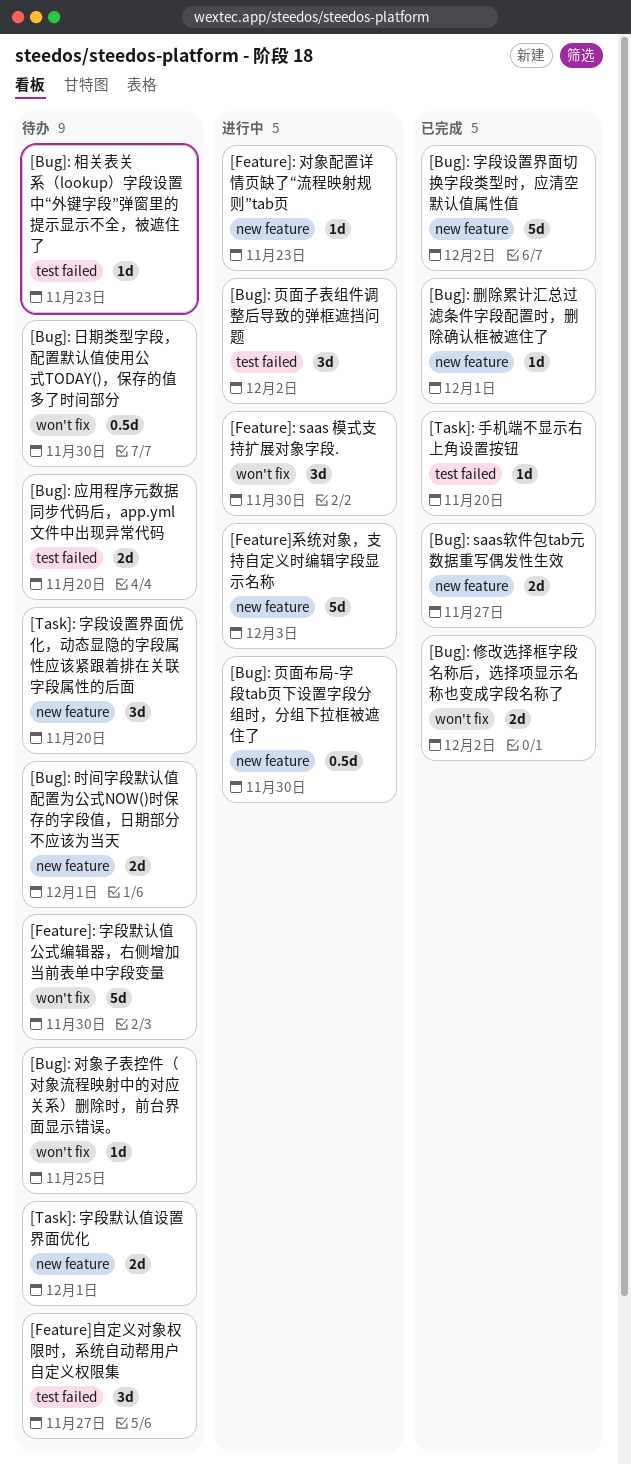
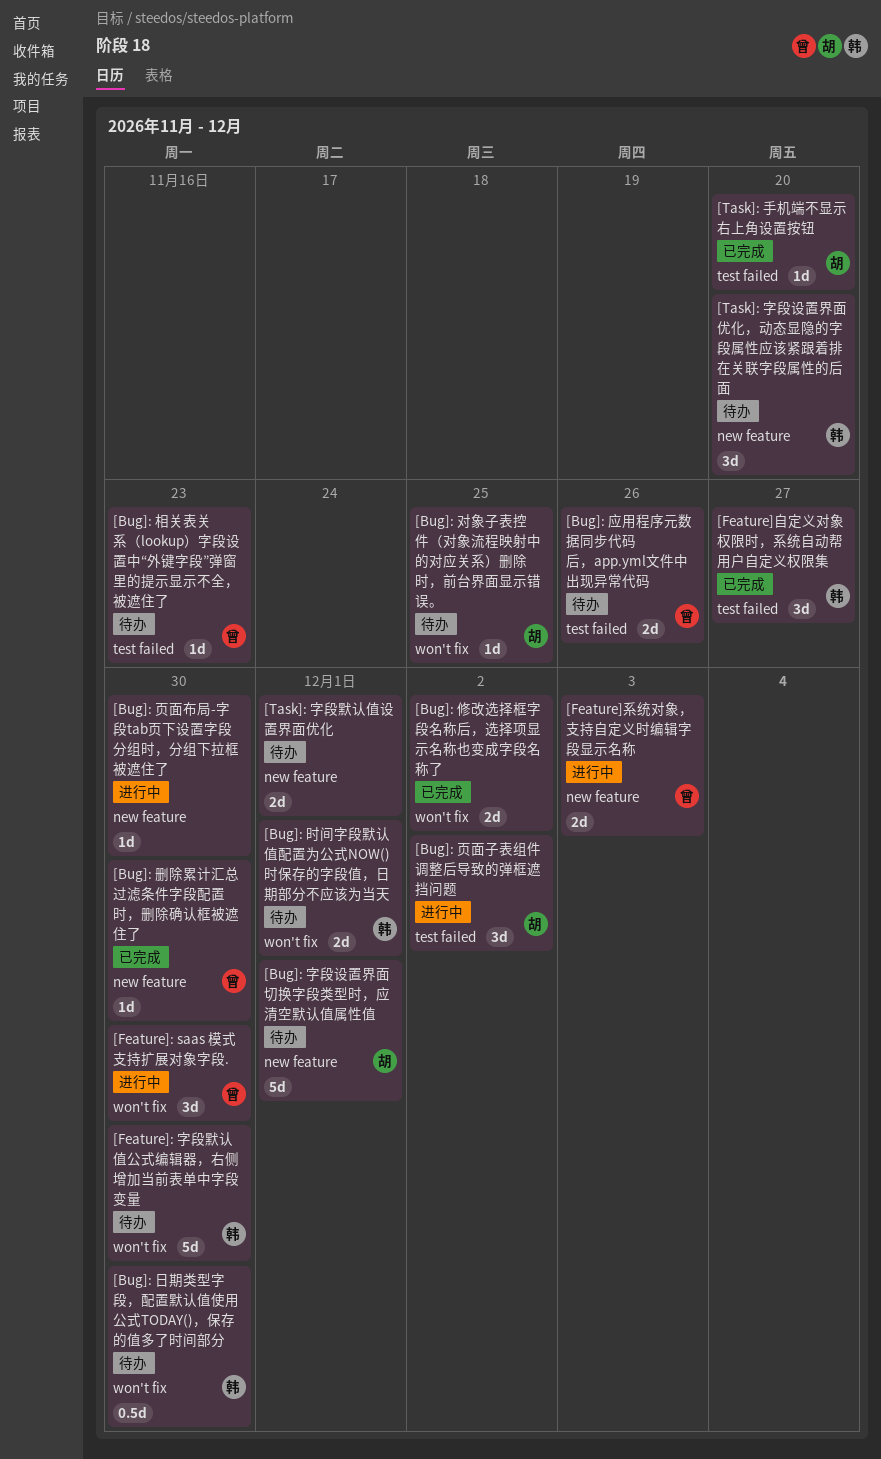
[Bug]: saas软件包tab元数据重写偶发性生效: present -> none
[Bug]: 删除累计汇总过滤条件字段配置时，删除确认框被遮住了, due: Dec 1 -> Nov 30
[Bug]: 字段设置界面切换字段类型时，应清空默认值属性值, status: 已完成 -> 待办
[Bug]: 字段设置界面切换字段类型时，应清空默认值属性值, due: Dec 2 -> Dec 1
[Bug]: 应用程序元数据同步代码后，app.yml文件中出现异常代码, due: Nov 20 -> Nov 26
[Bug]: 时间字段默认值配置为公式NOW()时保存的字段值，日期部分不应该为当天, label: new feature -> won't fix
[Bug]: 页面布局-字段tab页下设置字段分组时，分组下拉框被遮住了, estimate: 0.5d -> 1d
[Feature]: 对象配置详情页缺了“流程映射规则”tab页: present -> none
[Feature]系统对象，支持自定义时编辑字段显示名称, estimate: 5d -> 2d
[Feature]自定义对象权限时，系统自动帮用户自定义权限集, status: 待办 -> 已完成

